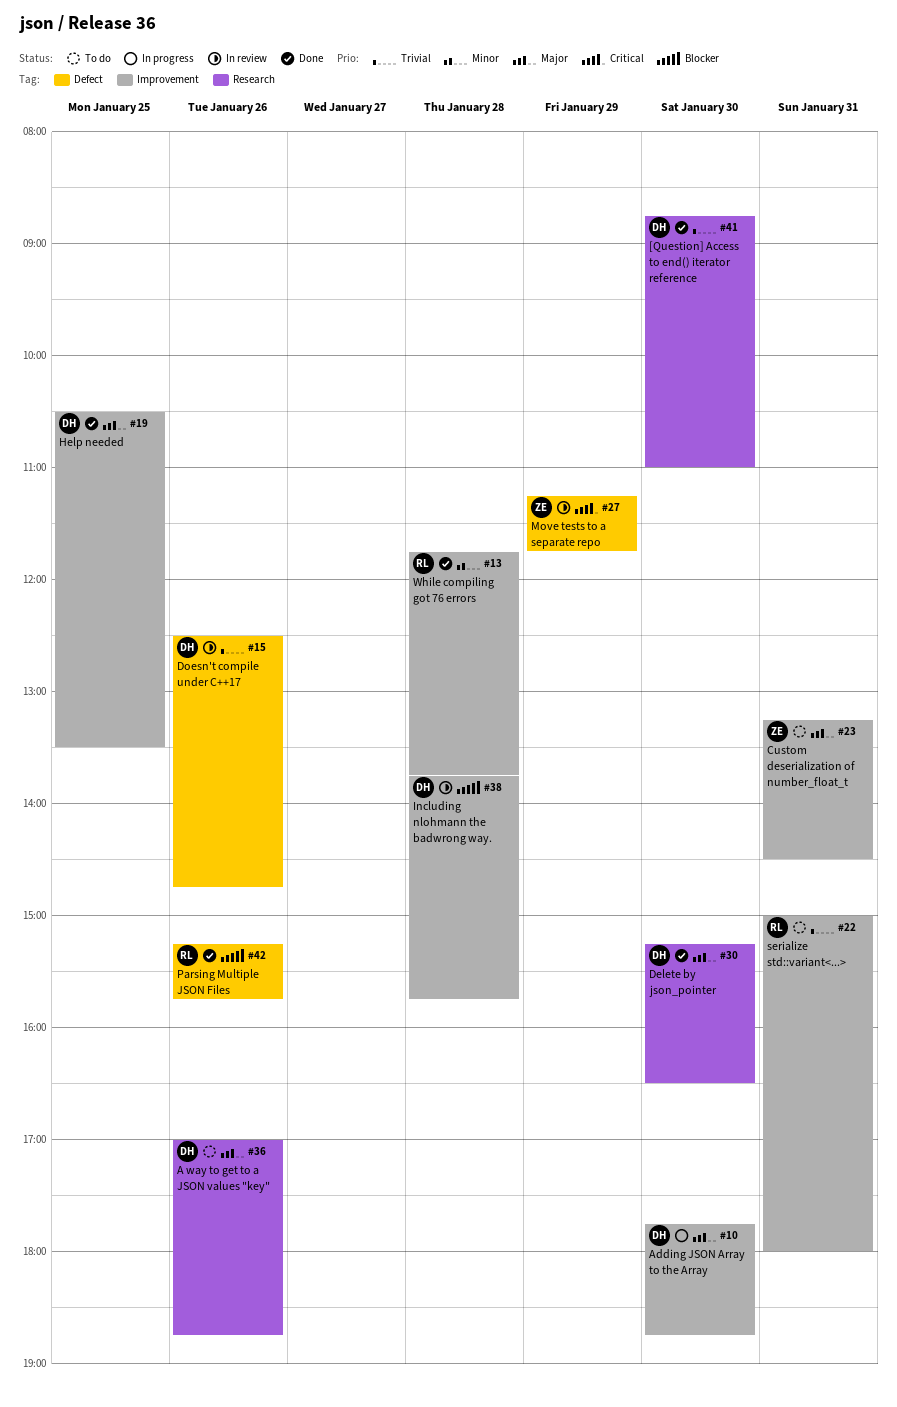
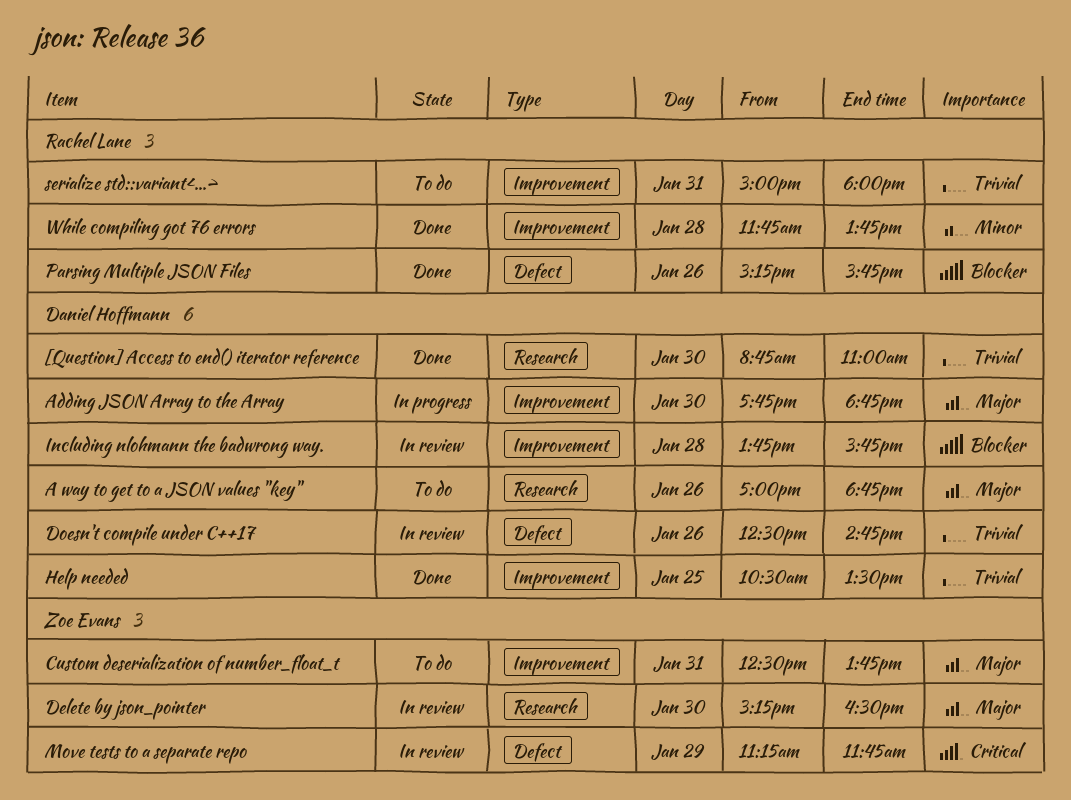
Custom deserialization of number_float_t, begins: 13:15 -> 12:30
Custom deserialization of number_float_t, ends: 14:30 -> 13:45
Delete by json_pointer, status: Done -> In review
Delete by json_pointer, owner: Daniel Hoffmann -> Zoe Evans
Help needed, priority: Major -> Trivial

